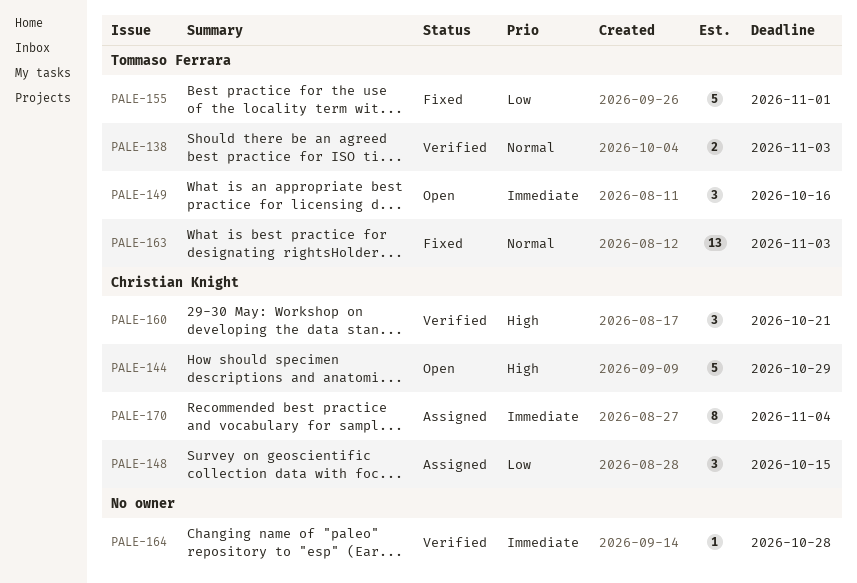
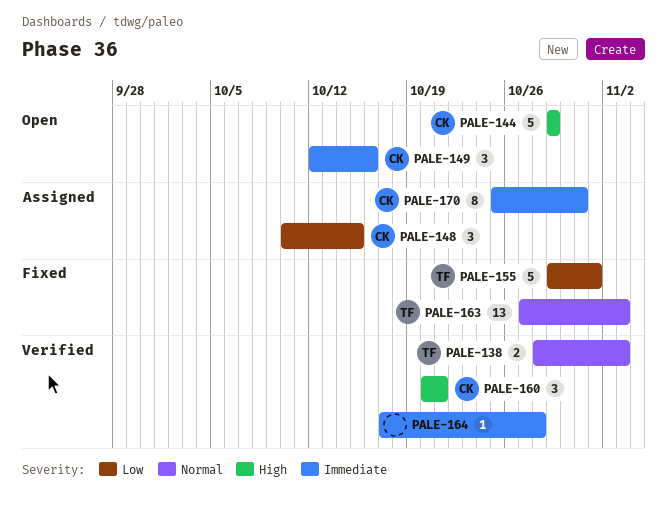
PALE-149, owner: Tommaso Ferrara -> Christian Knight
PALE-170, due: Nov 4 -> Oct 31

